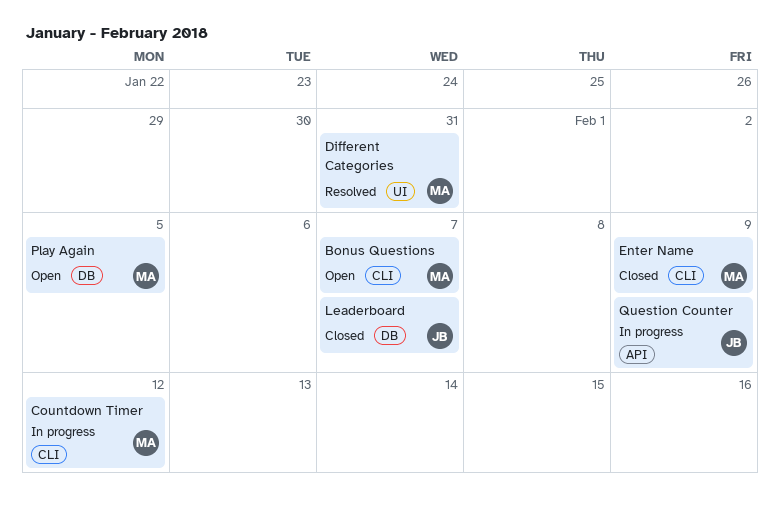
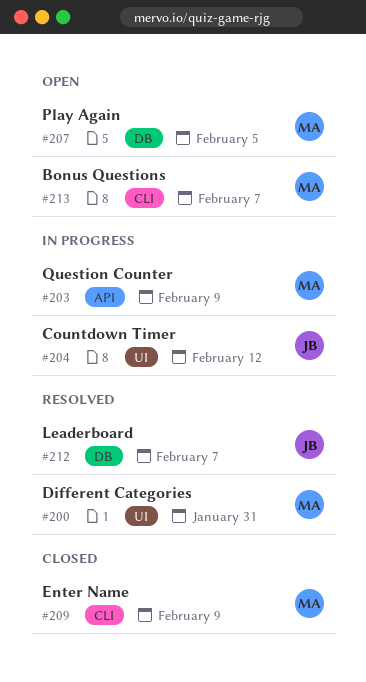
Countdown Timer, owner: MA -> JB
Countdown Timer, label: CLI -> UI
Leaderboard, status: Closed -> Resolved
Question Counter, owner: JB -> MA

